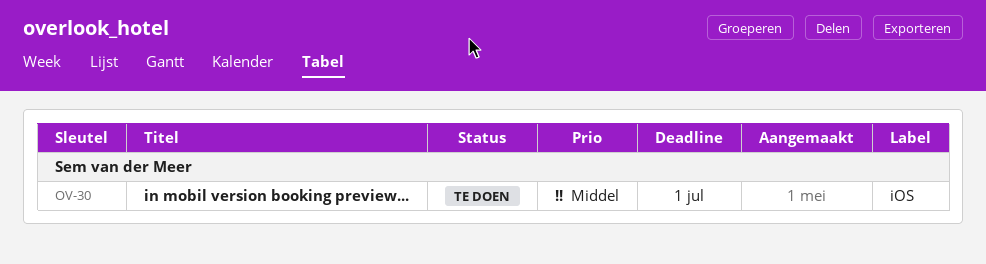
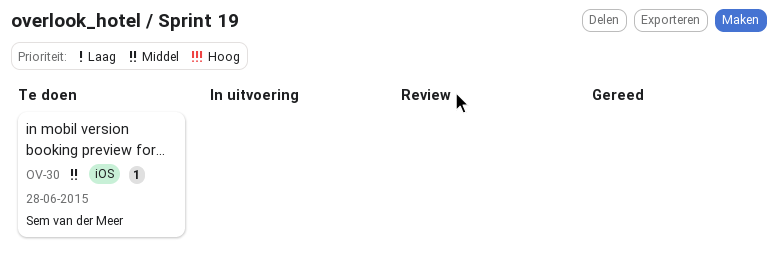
OV-30, due: Jul 1 -> Jun 28

